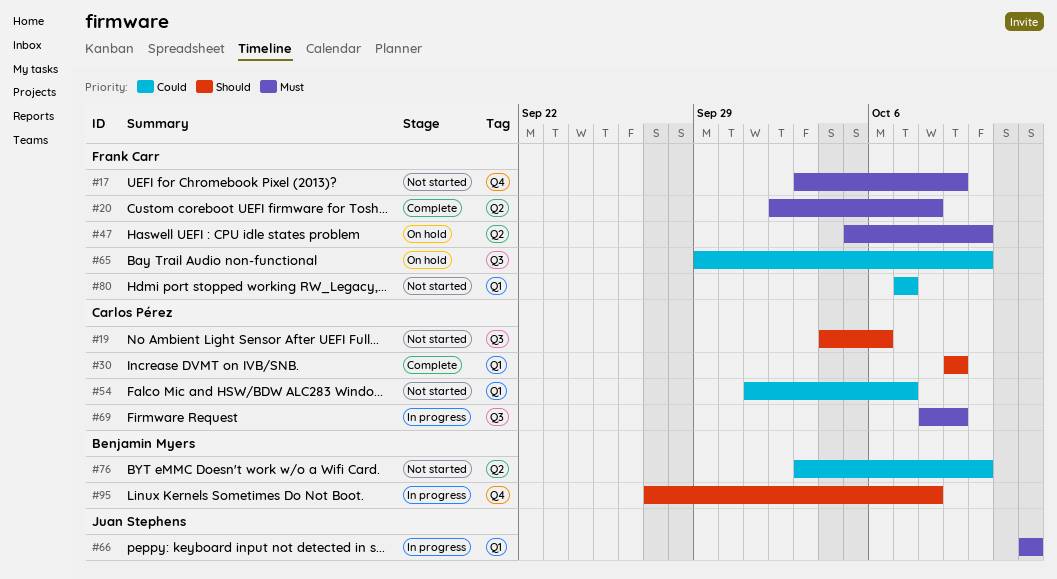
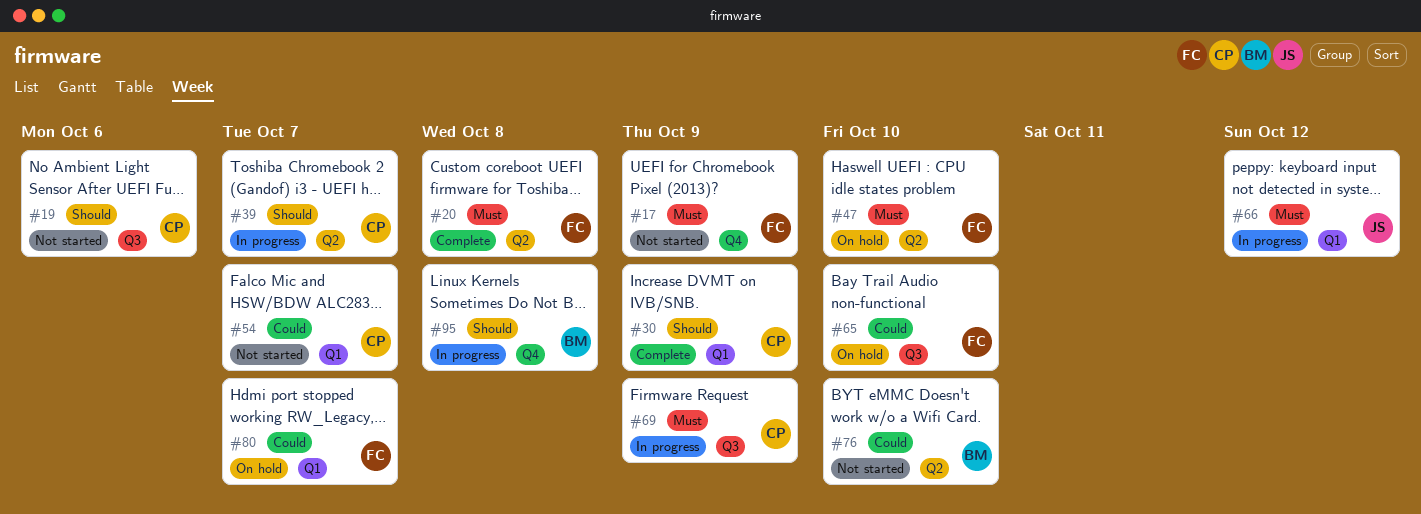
#39: none -> present
#80, status: Not started -> On hold

